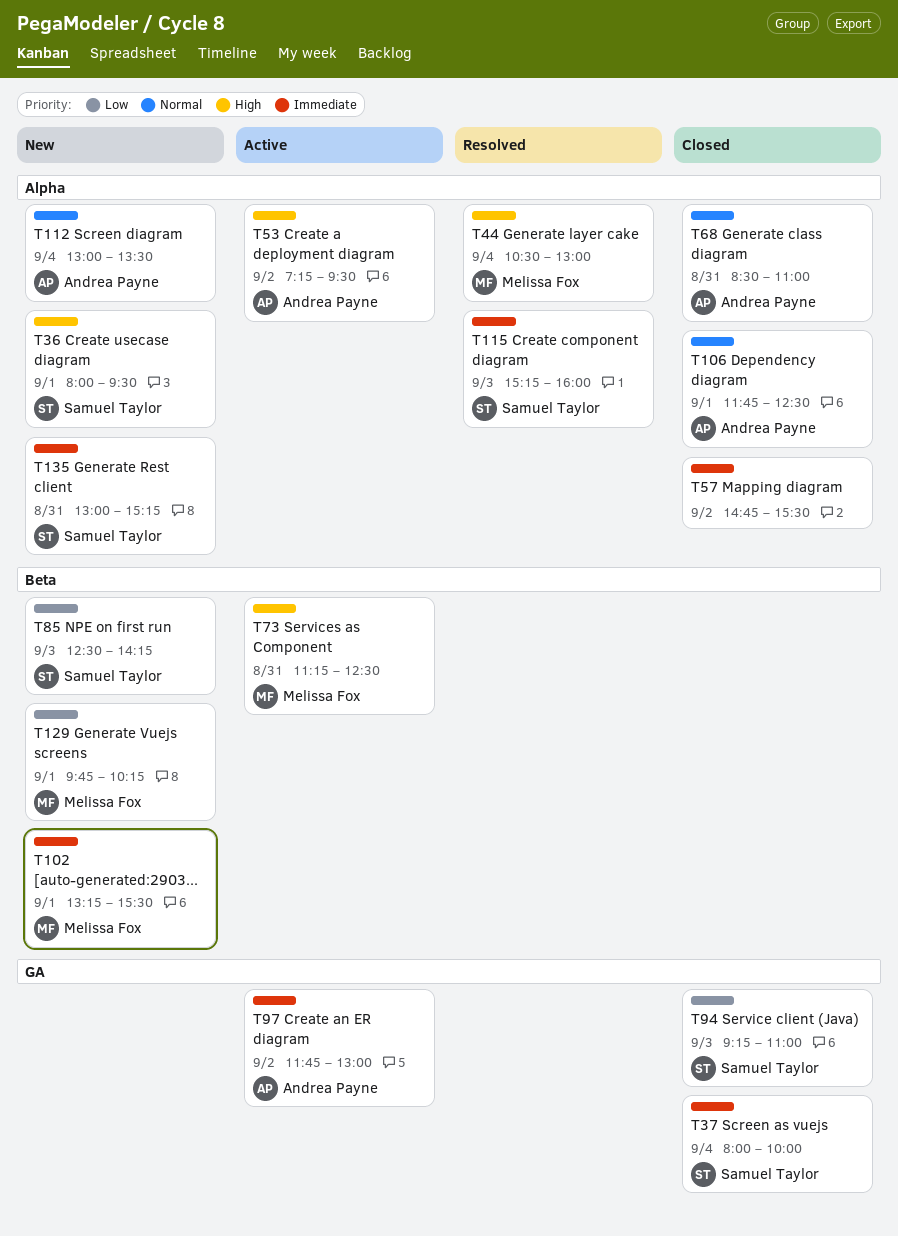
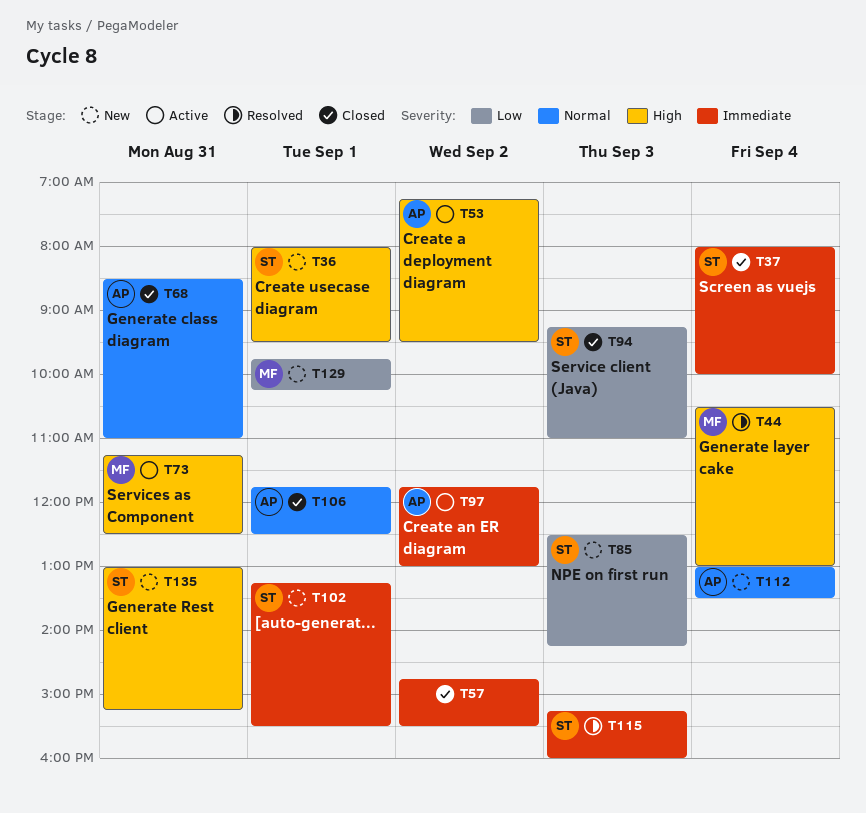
T102, owner: Melissa Fox -> Samuel Taylor
T135, priority: Immediate -> High

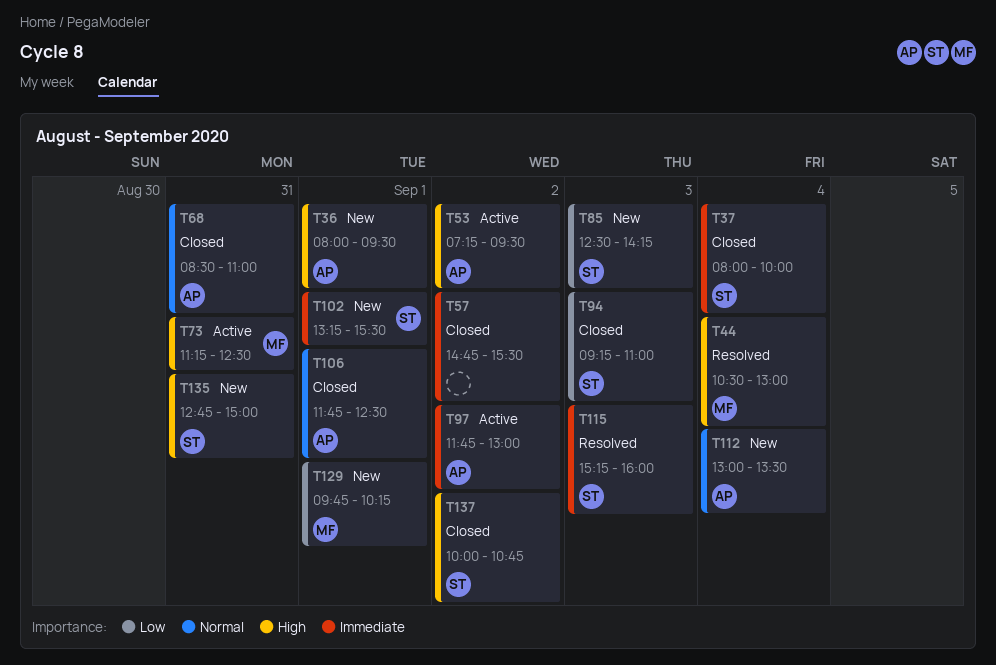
T36, owner: ST -> AP
T135, begins: 13:00 -> 12:45
T135, ends: 15:15 -> 15:00
T137: none -> present

